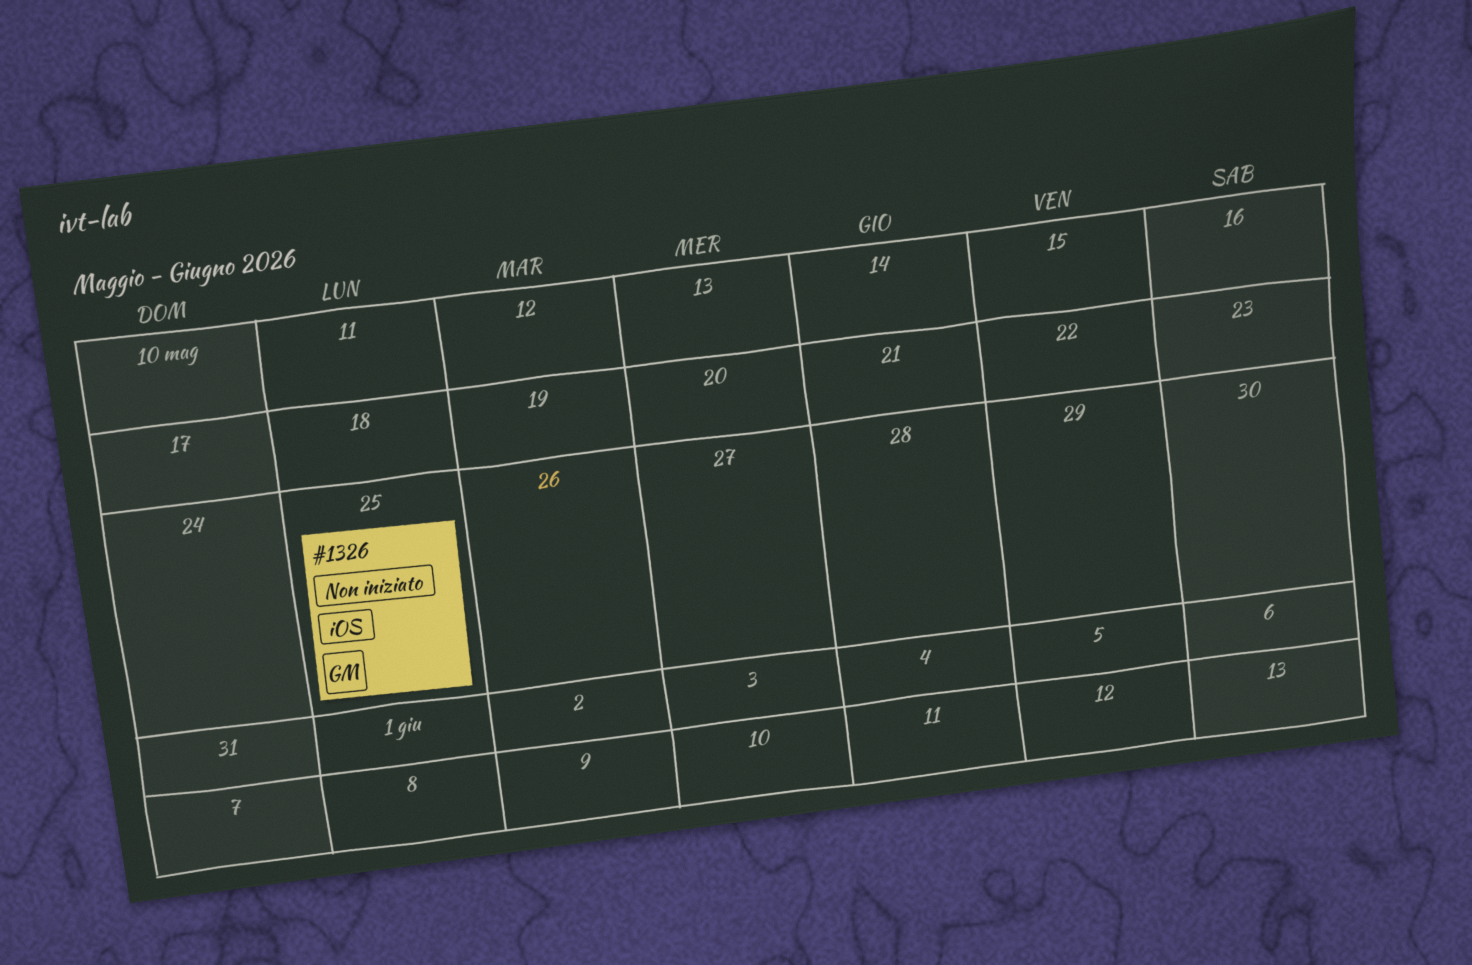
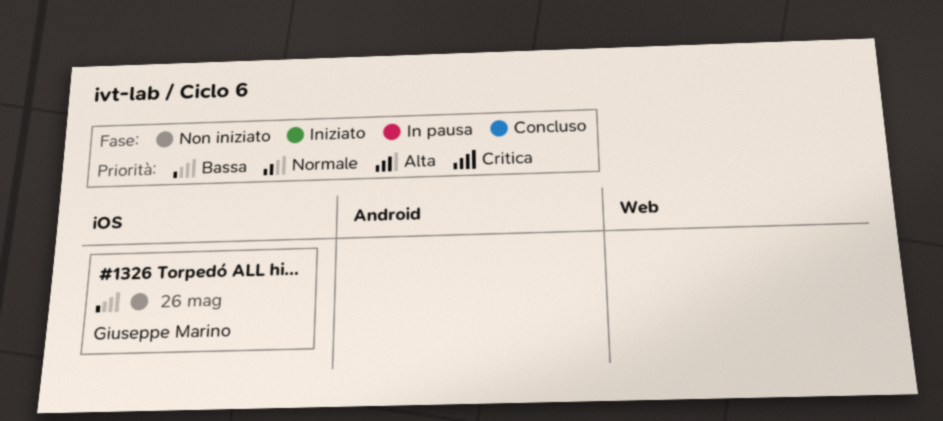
#1326, due: May 25 -> May 26

